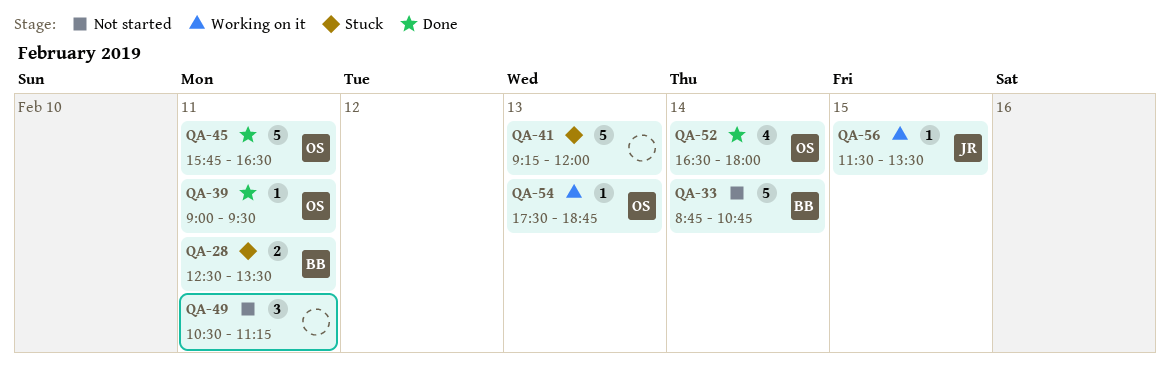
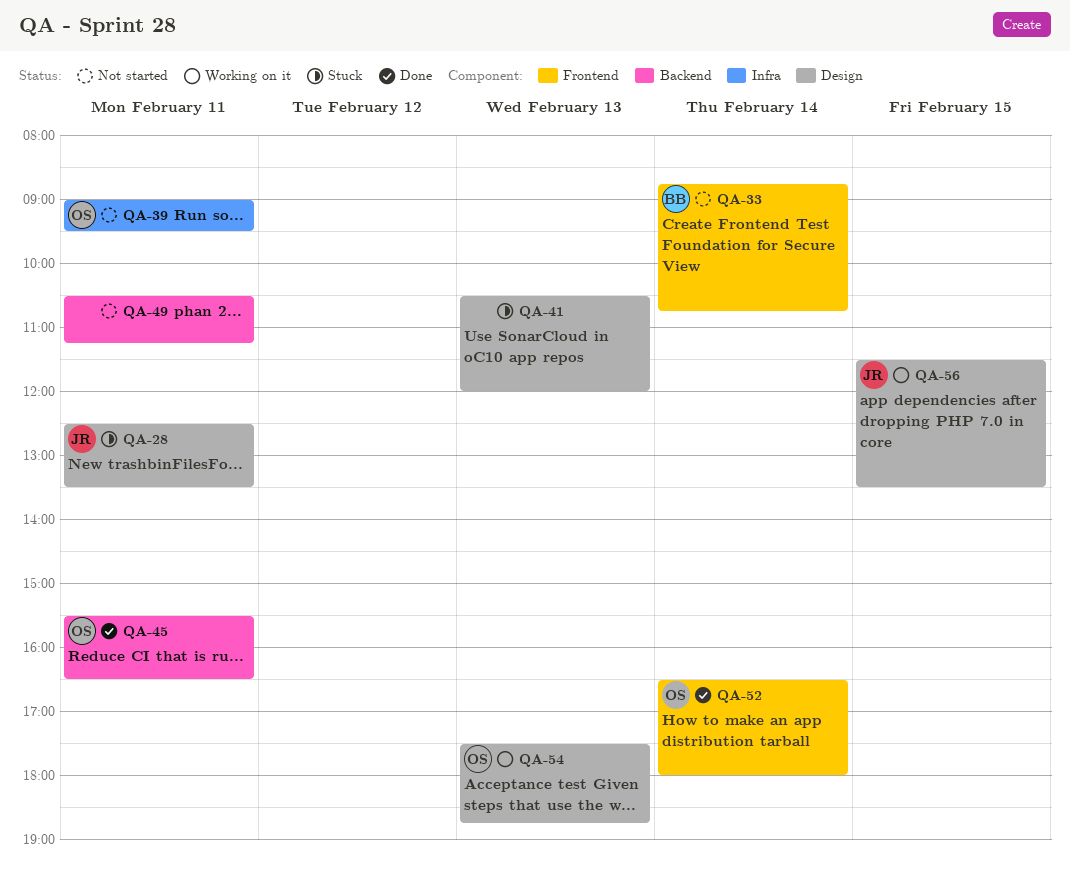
QA-28, owner: BB -> JR
QA-39, status: Done -> Not started
QA-41, begins: 09:15 -> 10:30
QA-45, begins: 15:45 -> 15:30

